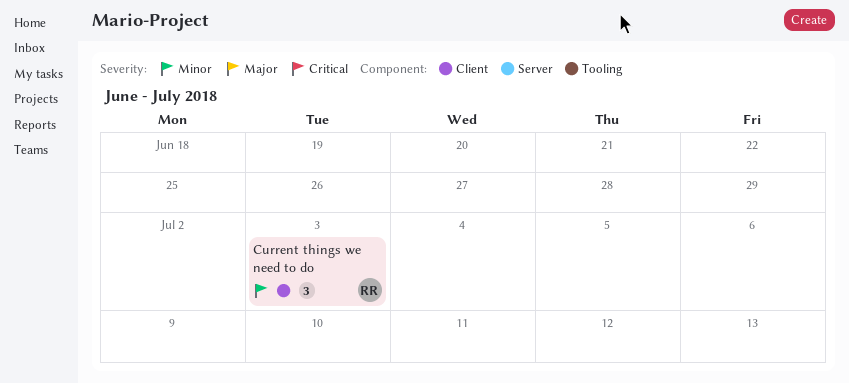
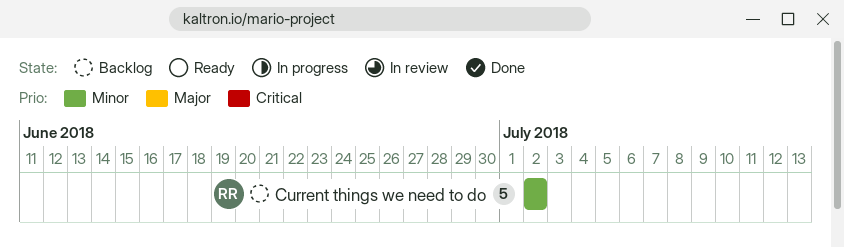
Current things we need to do, estimate: 3 -> 5
Current things we need to do, due: Jul 3 -> Jul 2

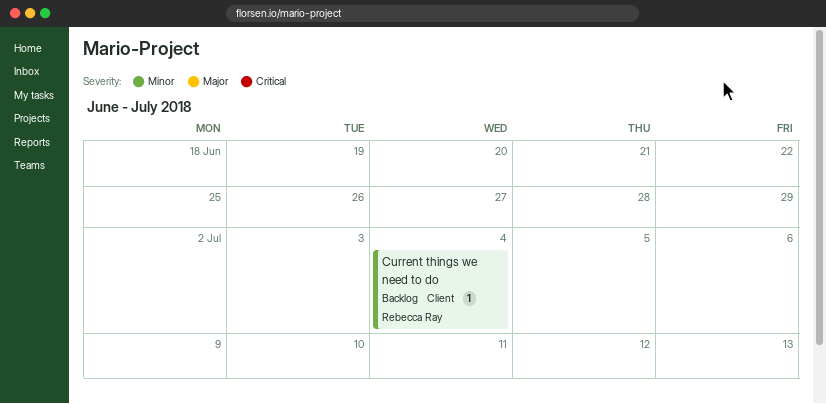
Current things we need to do, estimate: 5 -> 1
Current things we need to do, due: Jul 2 -> Jul 4

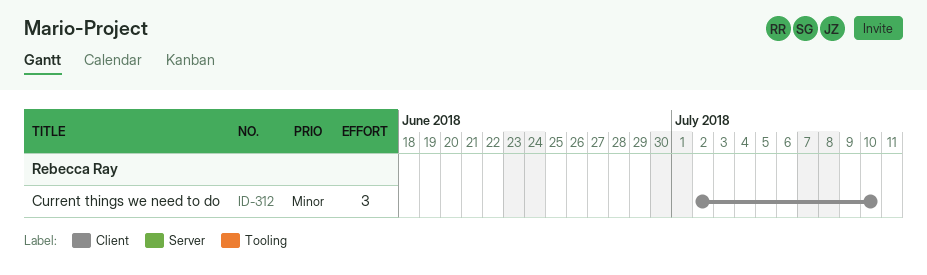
Current things we need to do, estimate: 1 -> 3
Current things we need to do, due: Jul 4 -> Jul 10

